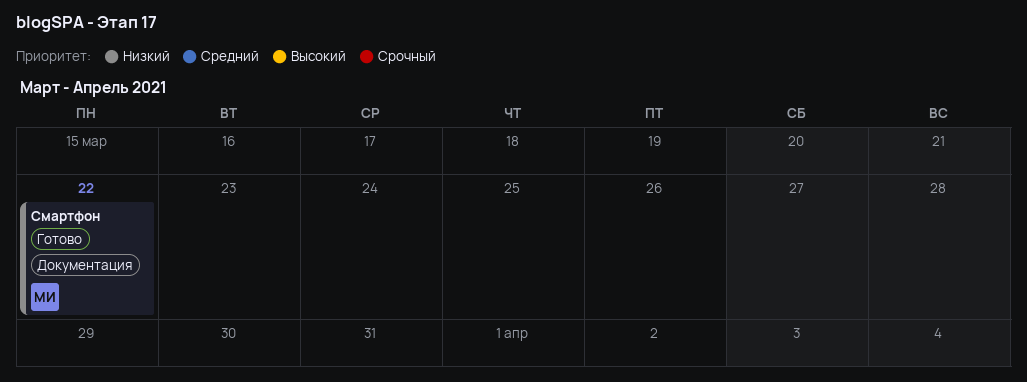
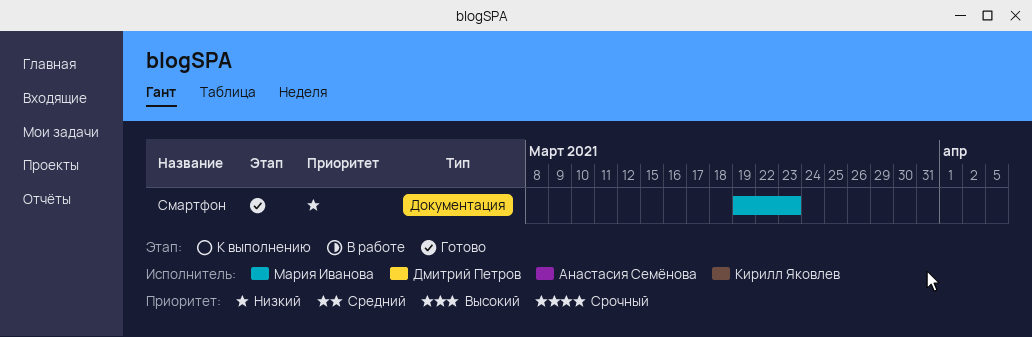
Смартфон, due: Mar 22 -> Mar 23

